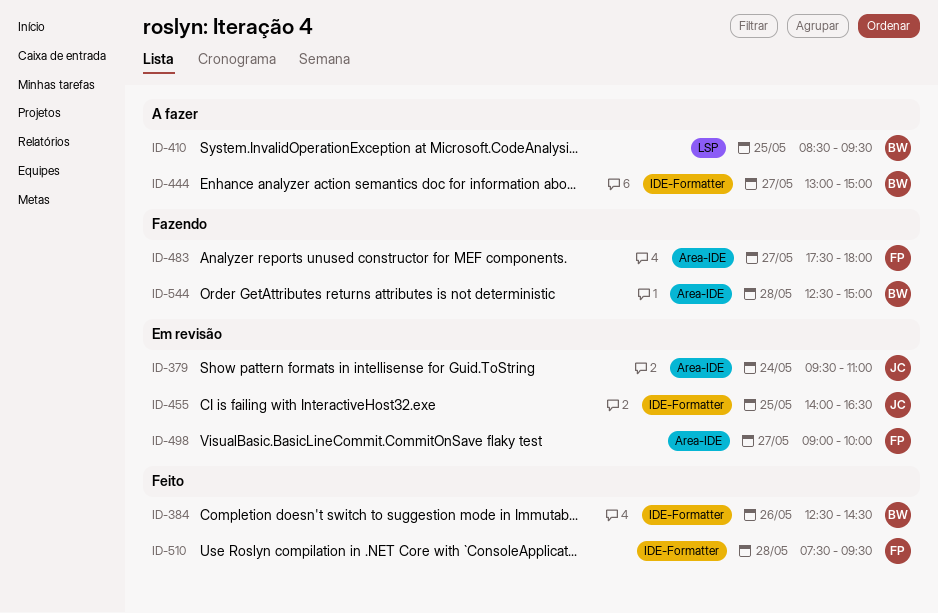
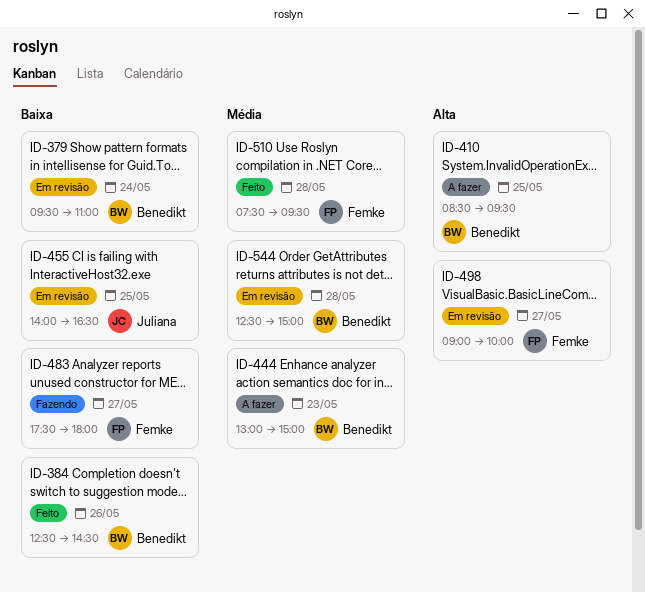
ID-379, owner: Juliana -> Benedikt
ID-444, day: May 27 -> May 23
ID-544, status: Fazendo -> Em revisão

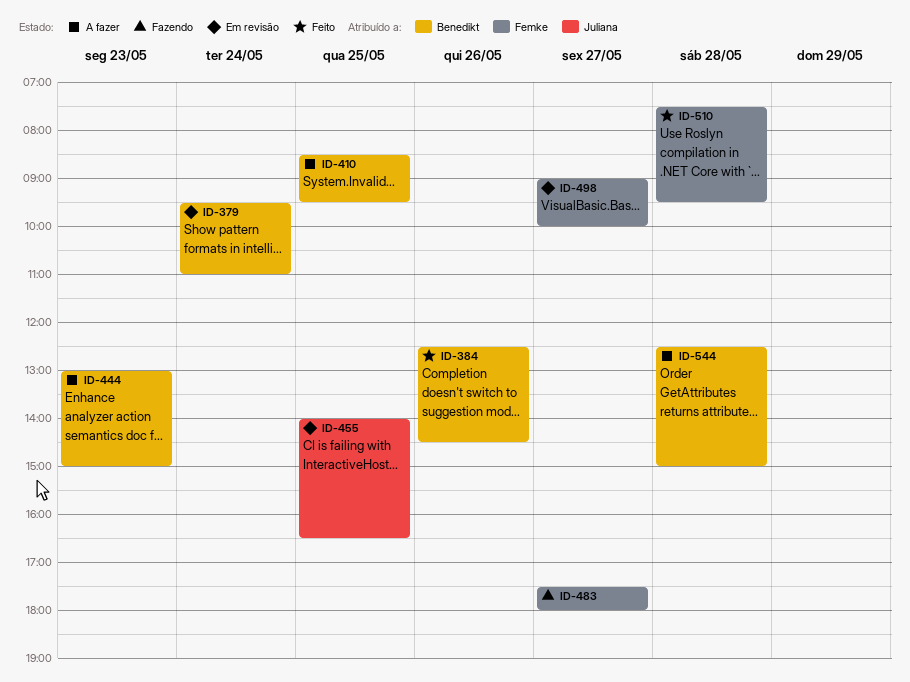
ID-544, status: Em revisão -> A fazer

